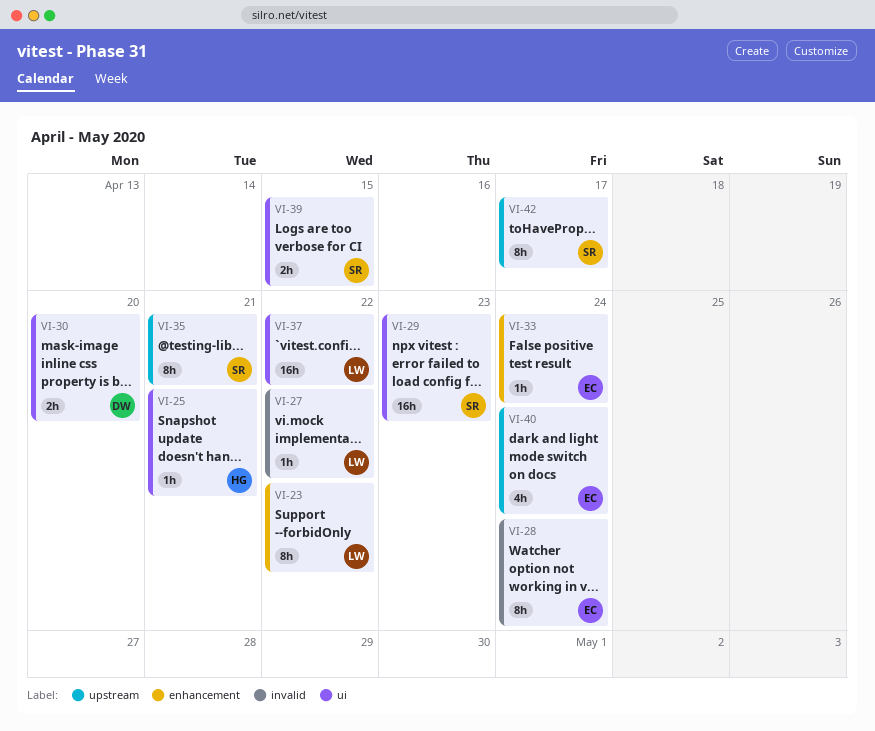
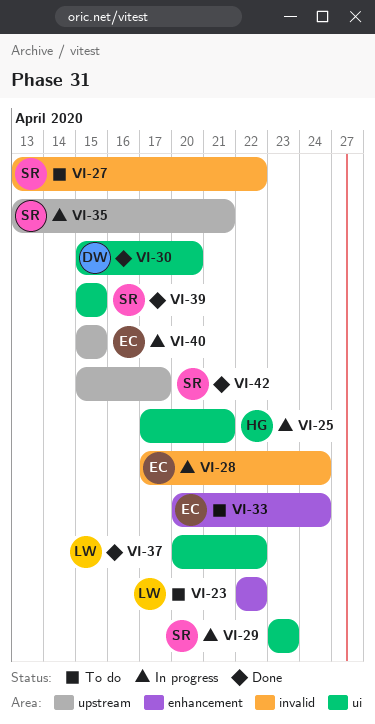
VI-27, owner: LW -> SR
VI-40, due: Apr 24 -> Apr 15

